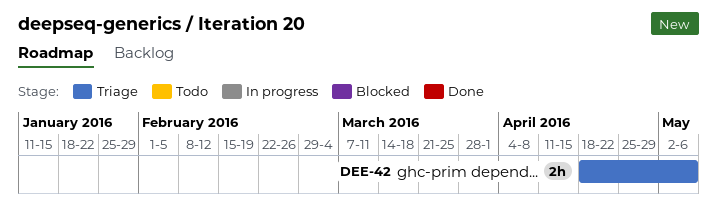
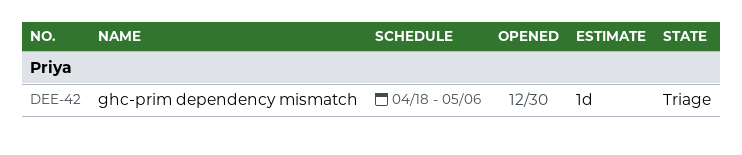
DEE-42, estimate: 2h -> 1d

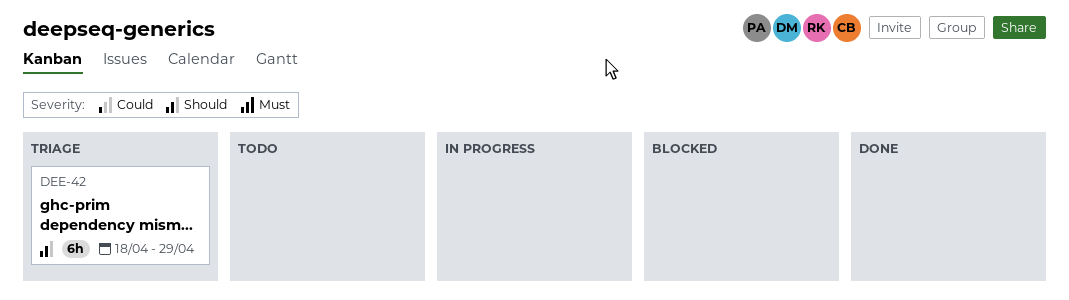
DEE-42, estimate: 1d -> 6h
DEE-42, due: May 6 -> Apr 29

